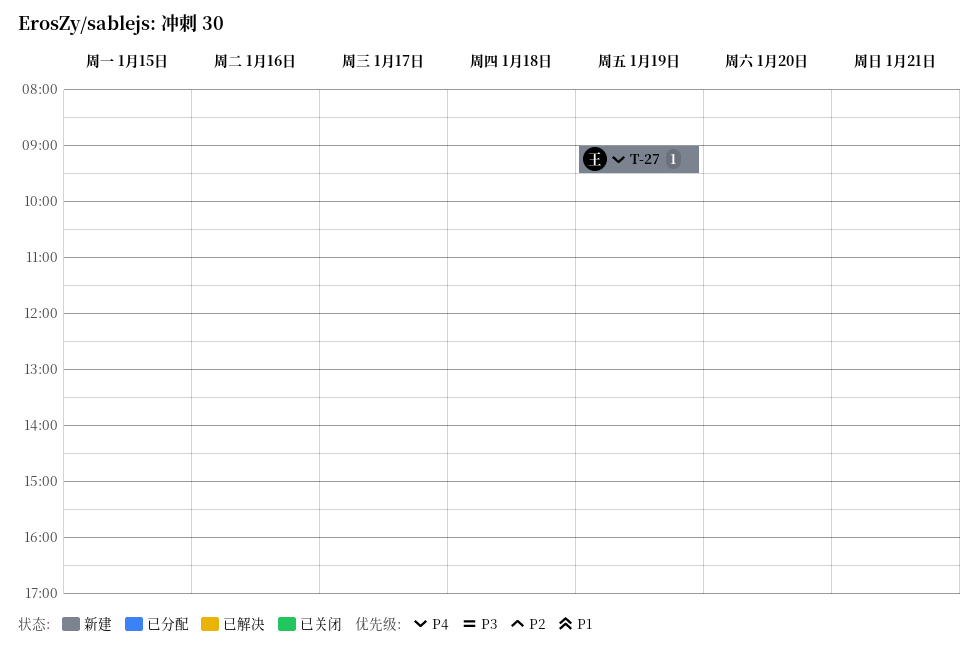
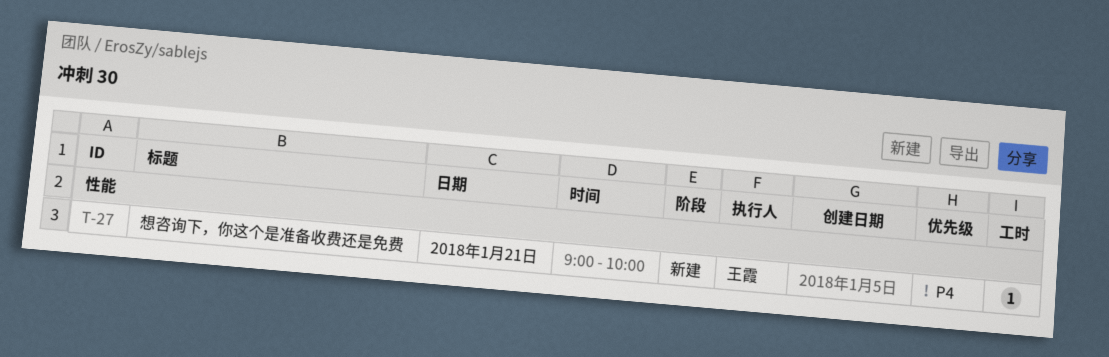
T-27, day: Jan 19 -> Jan 21
T-27, ends: 09:30 -> 10:00

